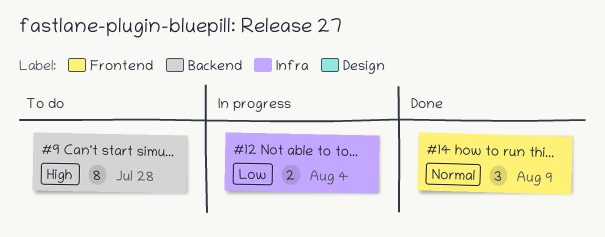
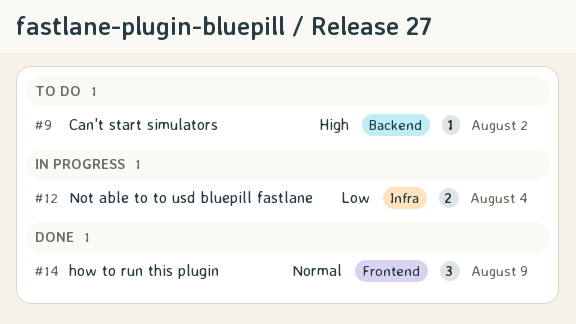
#9, estimate: 8 -> 1
#9, due: Jul 28 -> Aug 2

